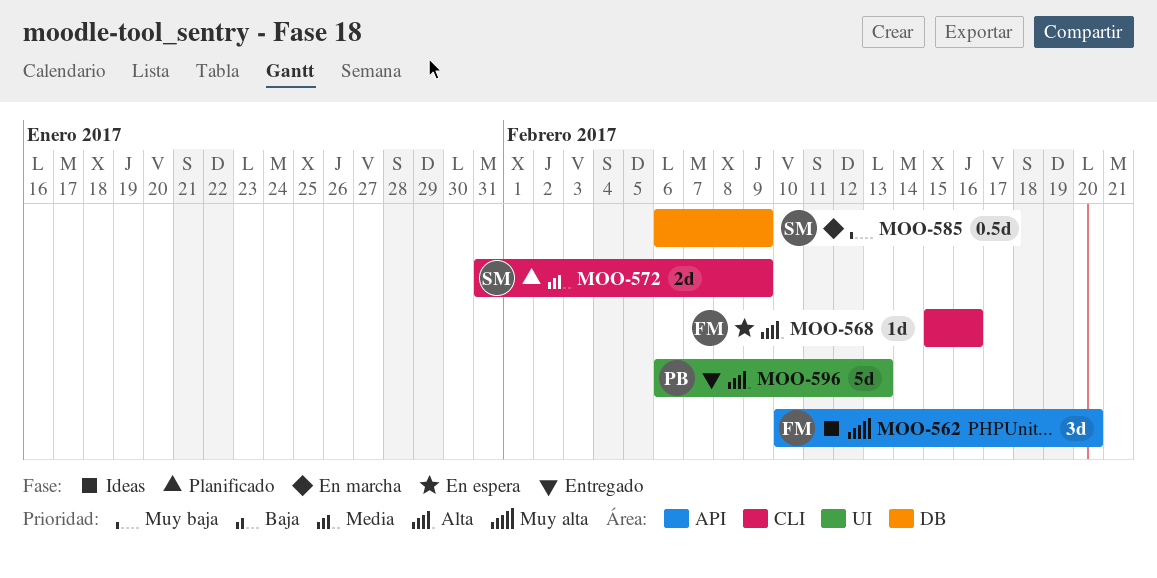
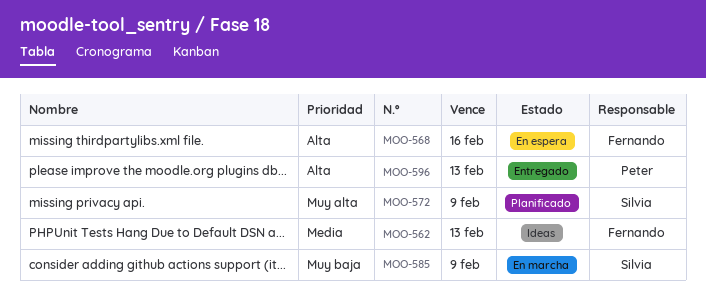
MOO-562, priority: Muy alta -> Media
MOO-562, due: Feb 20 -> Feb 13
MOO-572, priority: Media -> Muy alta

